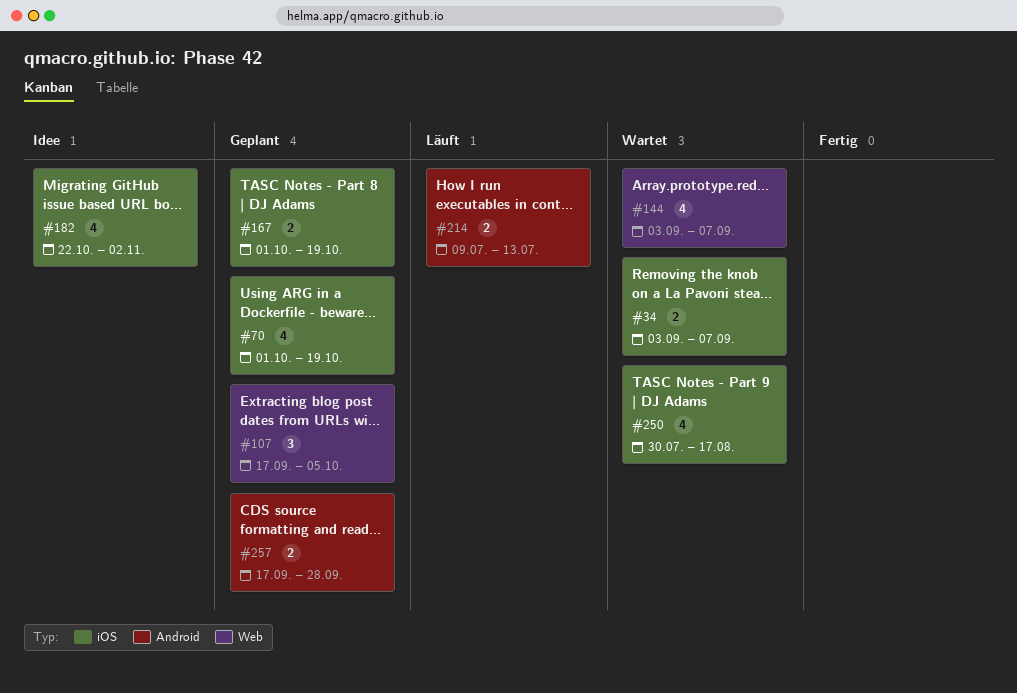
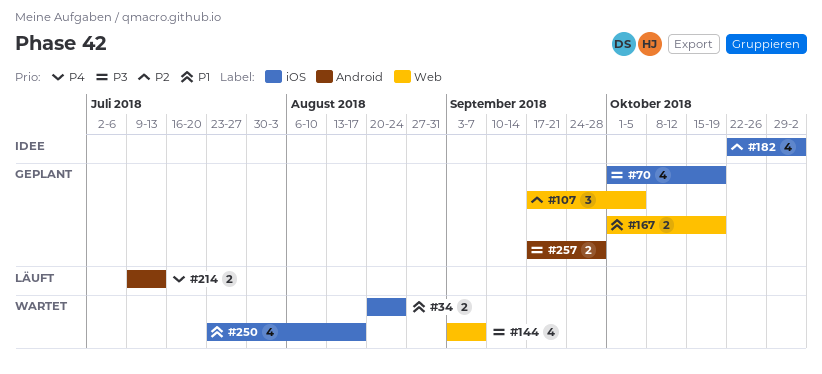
#34, start: Sep 3 -> Aug 20
#34, due: Sep 7 -> Aug 24
#167, label: iOS -> Web
#250, start: Jul 30 -> Jul 23

